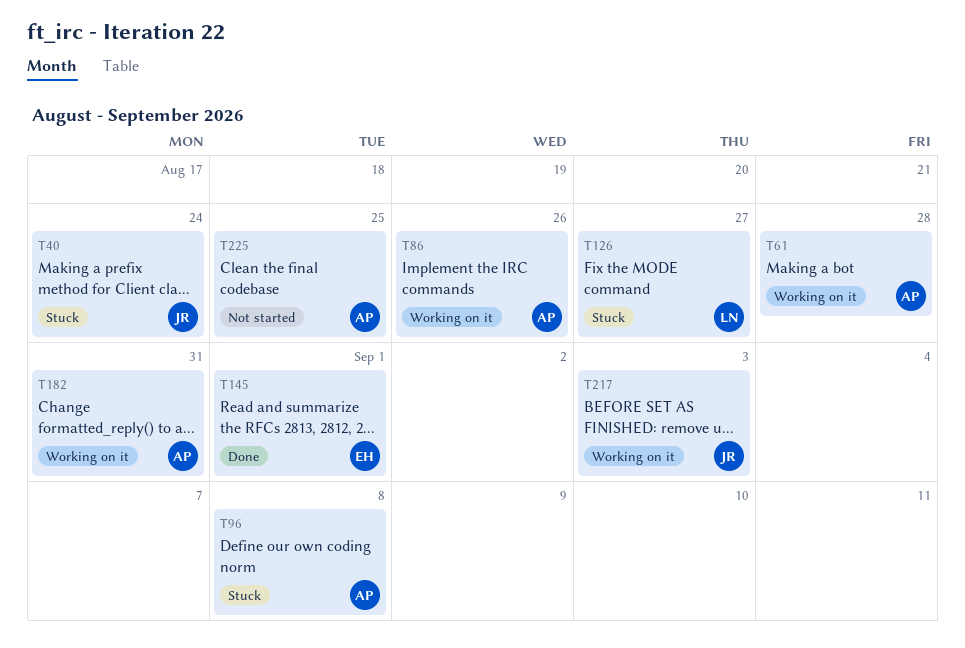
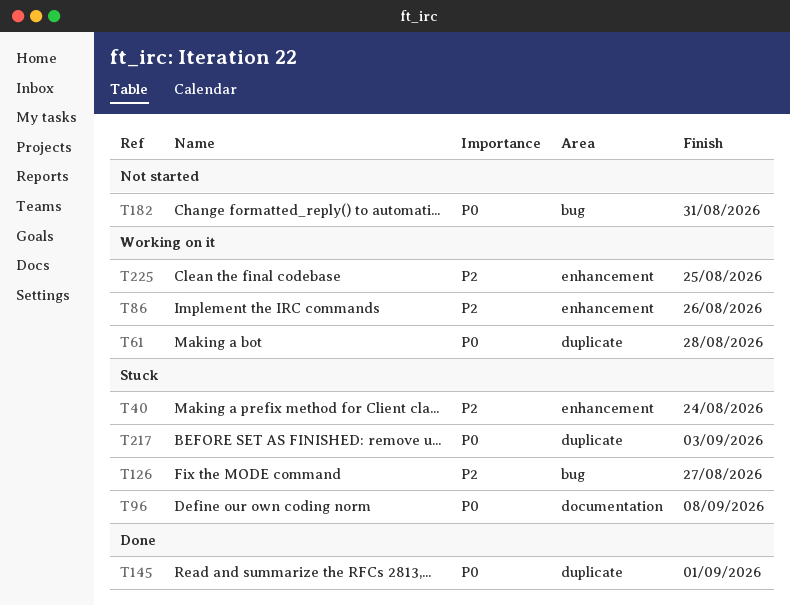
T182, status: Working on it -> Not started
T217, status: Working on it -> Stuck
T225, status: Not started -> Working on it

